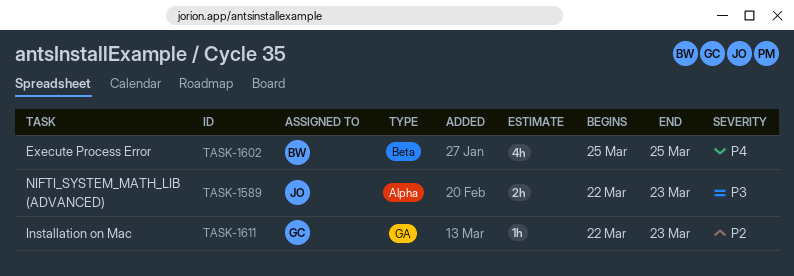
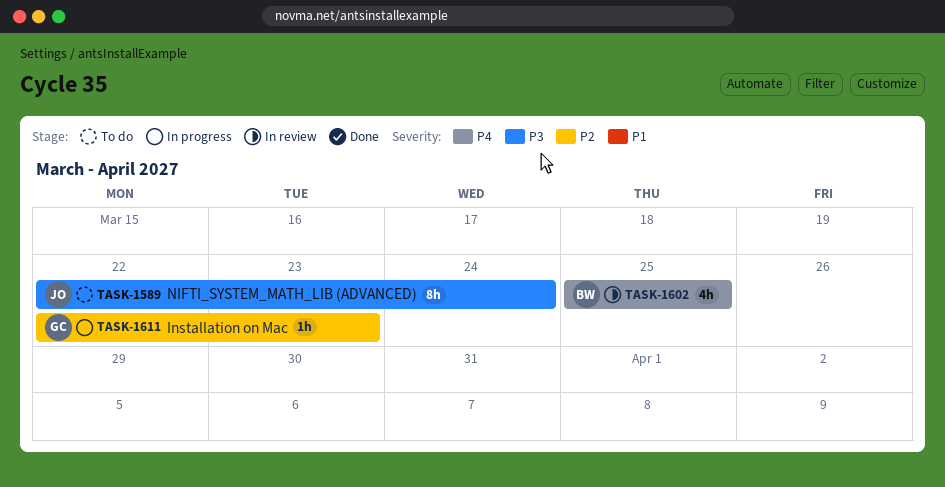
TASK-1589, estimate: 2h -> 8h
TASK-1589, due: Mar 23 -> Mar 24

